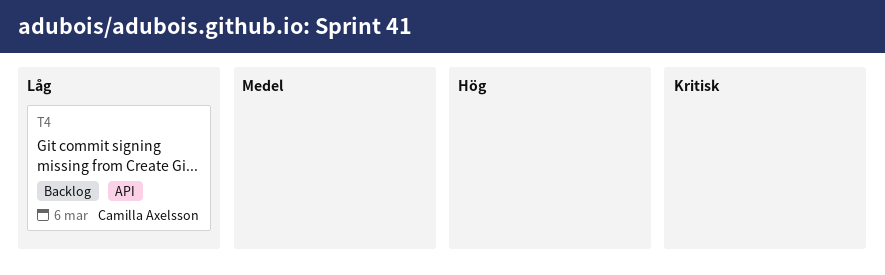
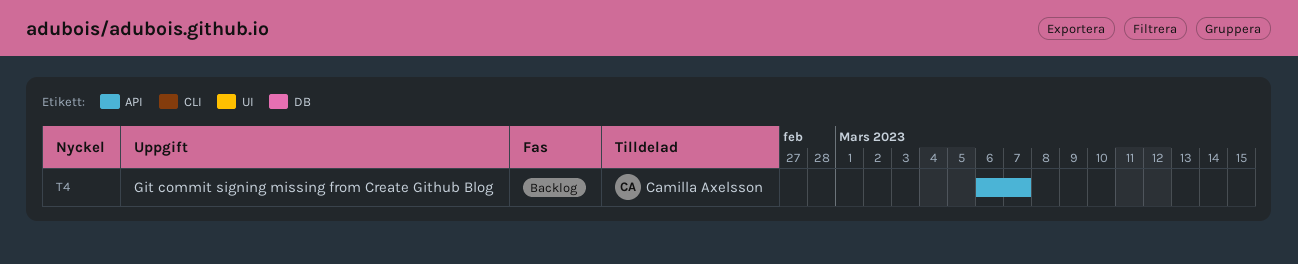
T4, due: Mar 6 -> Mar 7

